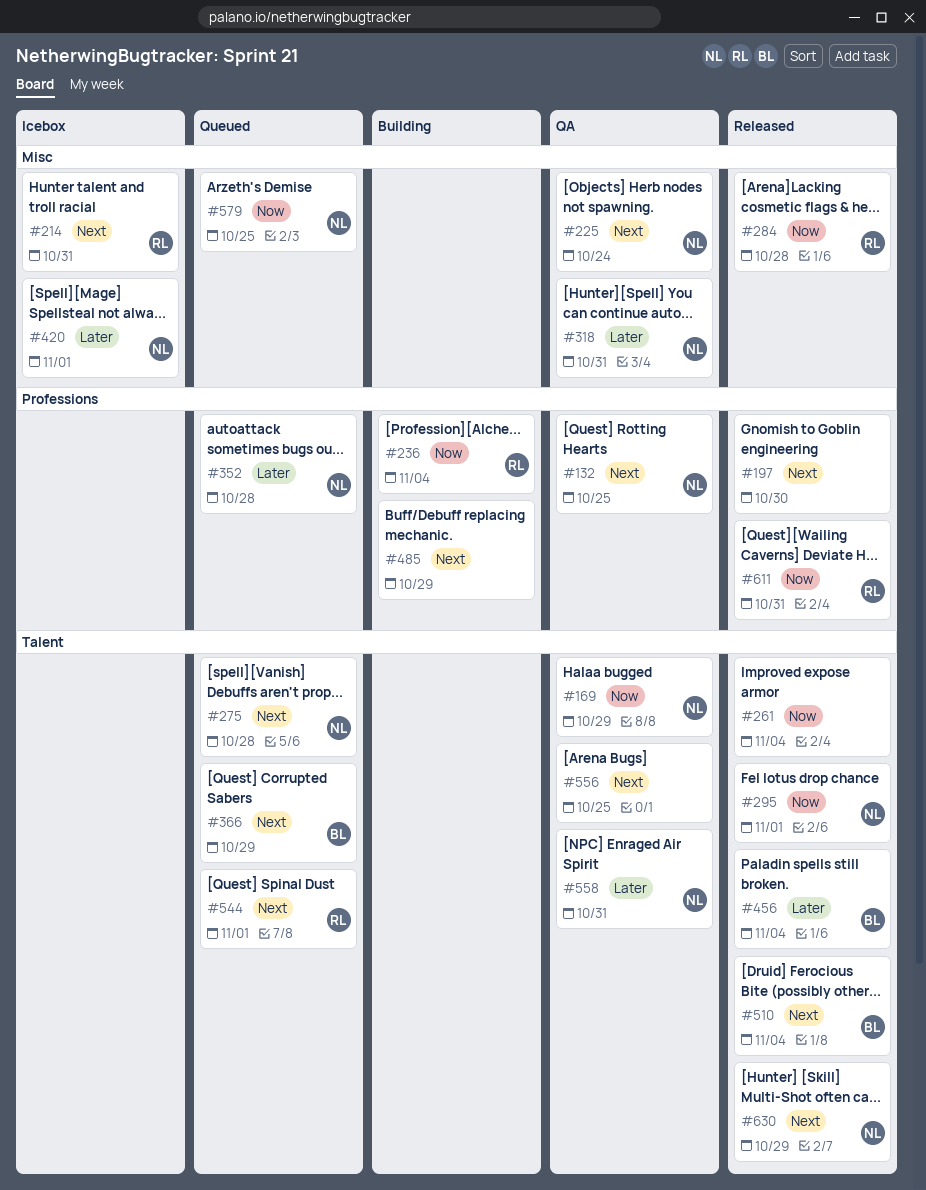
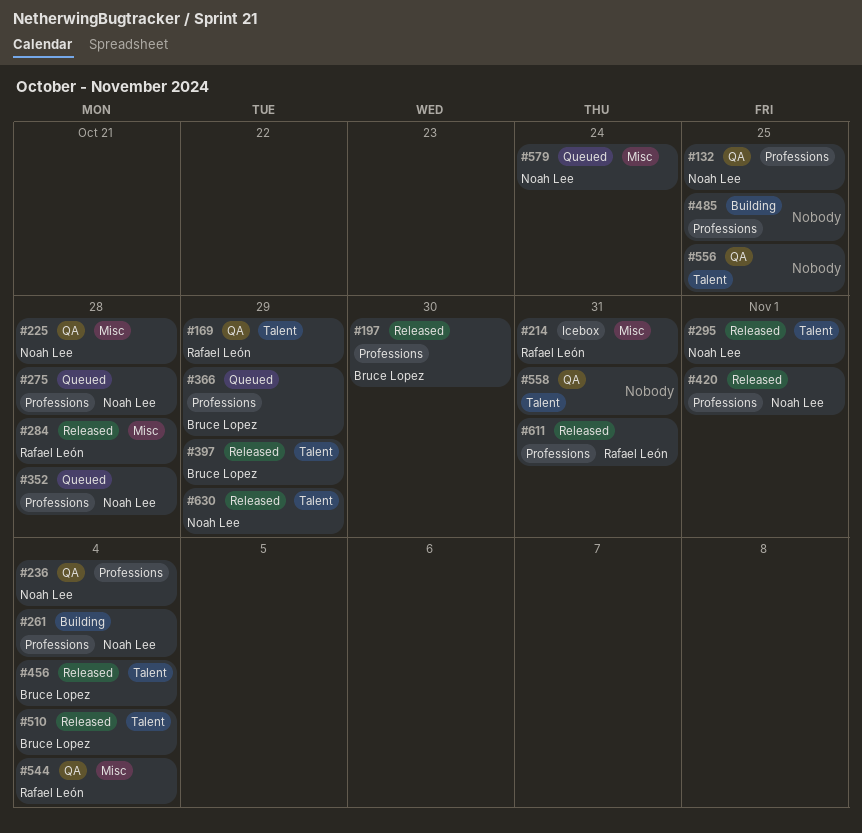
#169, owner: Noah Lee -> Rafael León
#197, owner: none -> Bruce Lopez
#225, due: Oct 24 -> Oct 28
#236, status: Building -> QA
#236, owner: Rafael León -> Noah Lee
#261, status: Released -> Building
#261, owner: none -> Noah Lee
#261, label: Talent -> Professions
#275, label: Talent -> Professions
#318: present -> none
#366, label: Talent -> Professions
#397: none -> present
#420, status: Icebox -> Released
#420, label: Misc -> Professions
#485, due: Oct 29 -> Oct 25
#544, status: Queued -> QA
#544, label: Talent -> Misc
#544, due: Nov 1 -> Nov 4
#558, owner: Noah Lee -> none
#579, due: Oct 25 -> Oct 24

